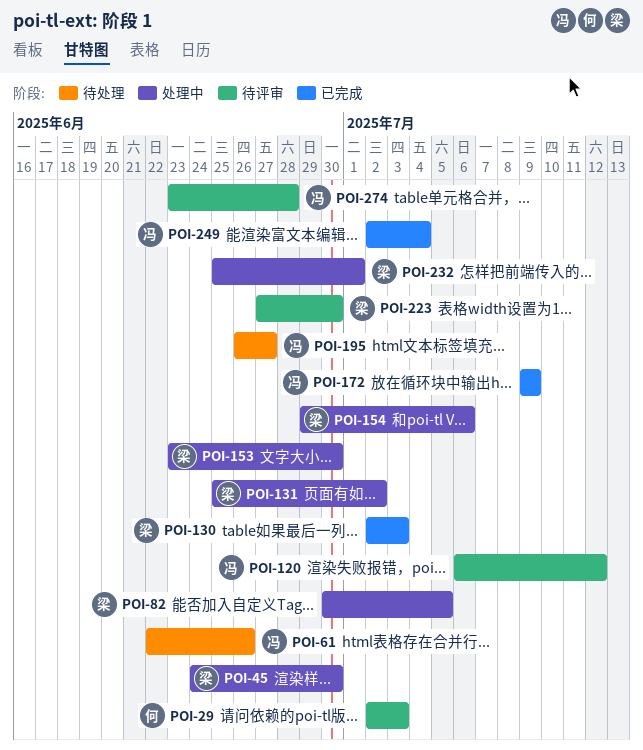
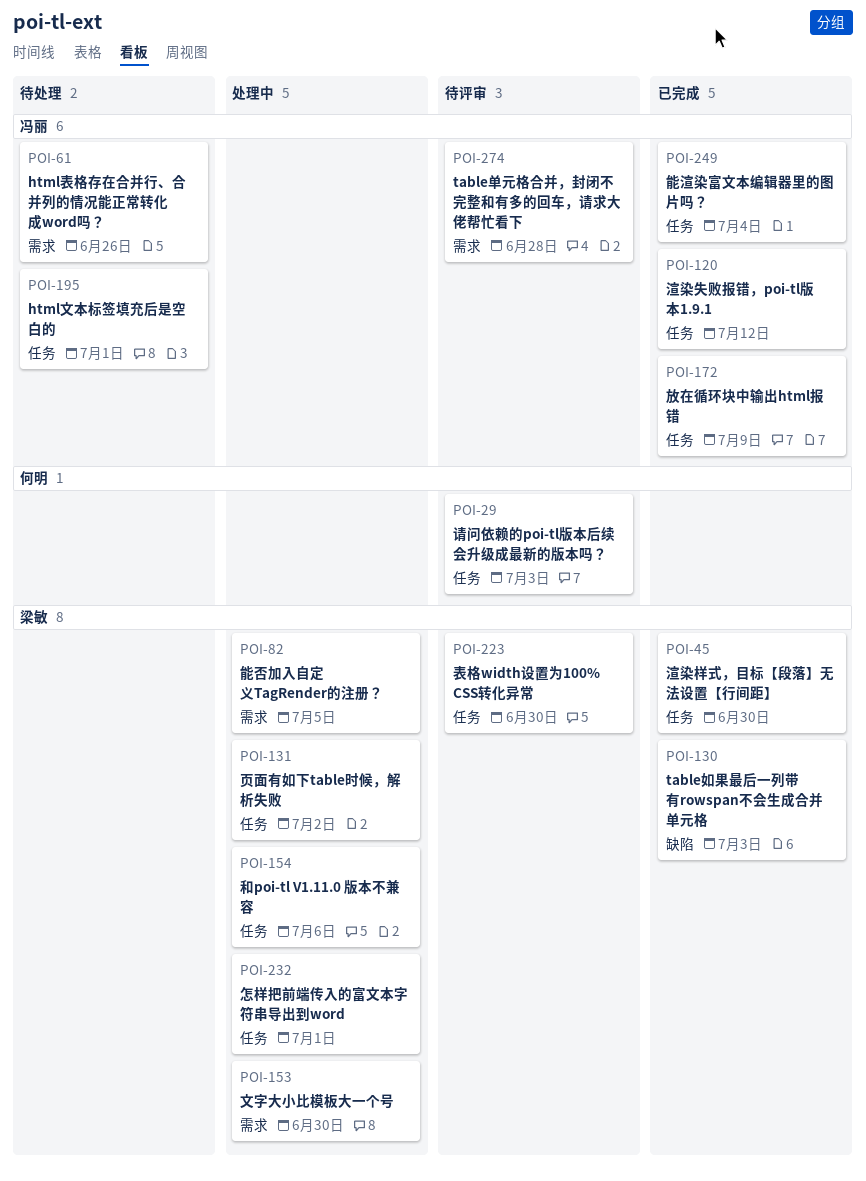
POI-45, status: 处理中 -> 已完成
POI-120, status: 待评审 -> 已完成
POI-195, due: Jun 27 -> Jul 1

